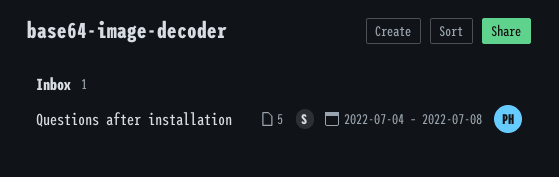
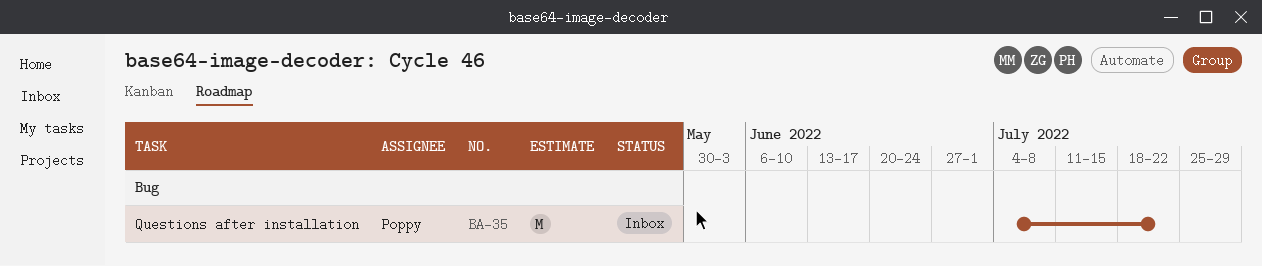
Questions after installation, estimate: S -> M
Questions after installation, due: Jul 8 -> Jul 22

